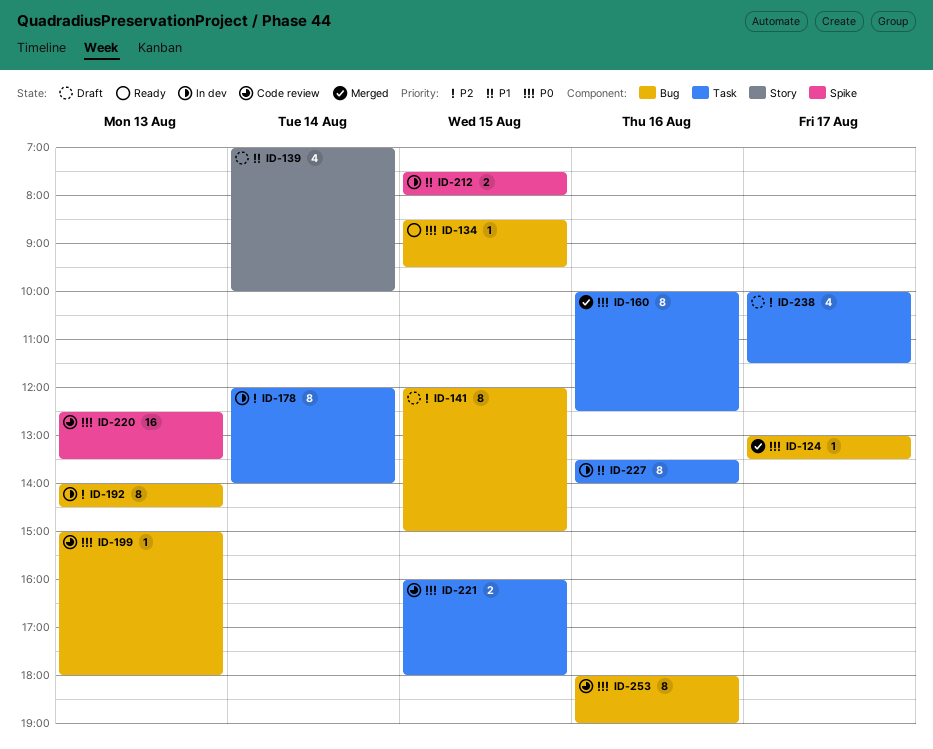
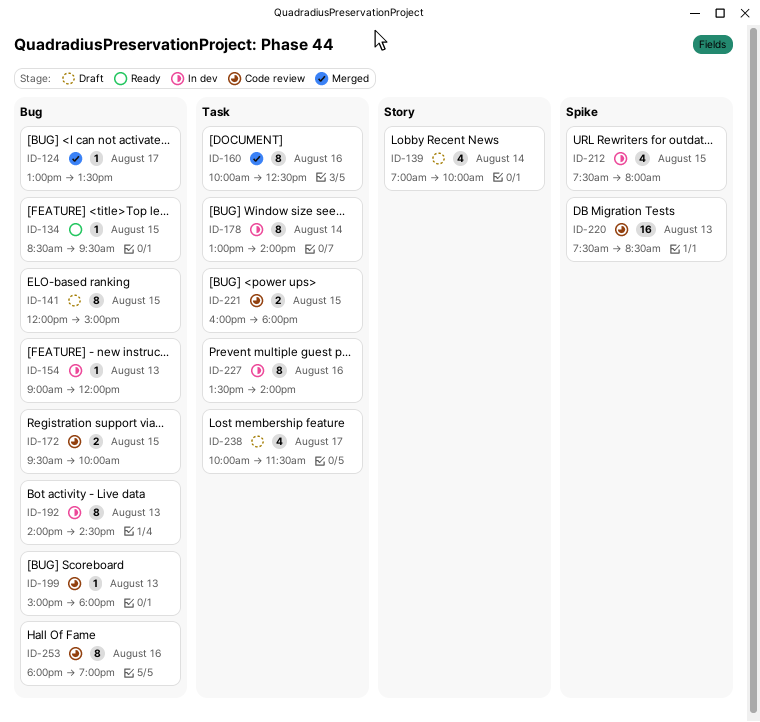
ID-154: none -> present
ID-172: none -> present
ID-178, begins: 12:00 -> 13:00
ID-212, estimate: 2 -> 4
ID-220, begins: 12:30 -> 07:30
ID-220, ends: 13:30 -> 08:30

